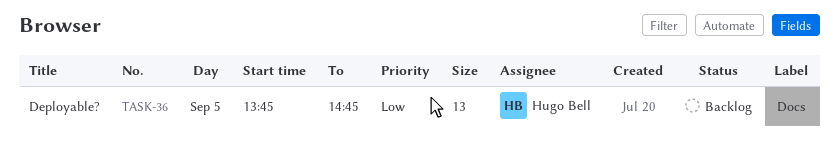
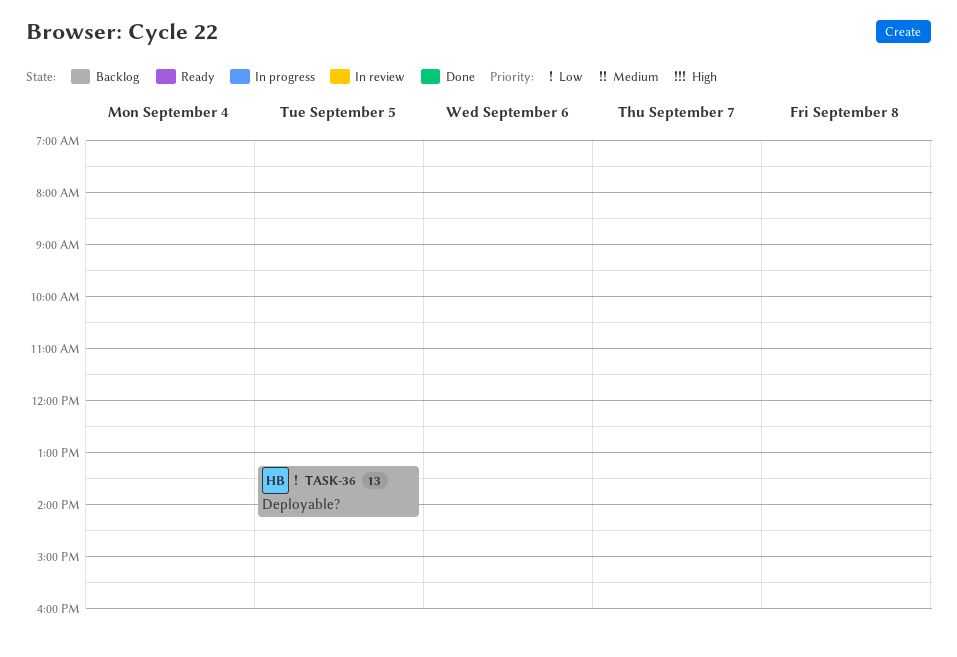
TASK-36, begins: 13:45 -> 13:15
TASK-36, ends: 14:45 -> 14:15

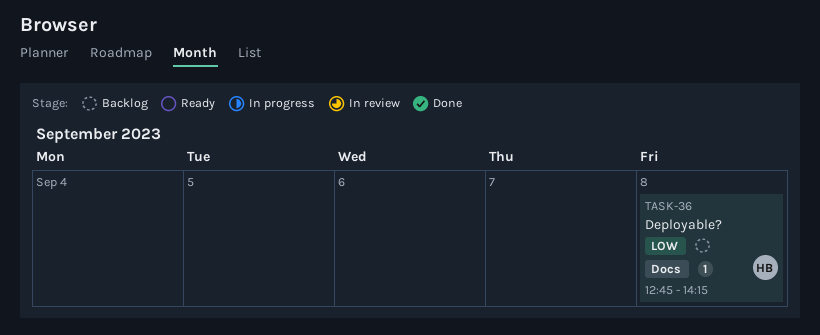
TASK-36, estimate: 13 -> 1
TASK-36, day: Sep 5 -> Sep 8
TASK-36, begins: 13:15 -> 12:45

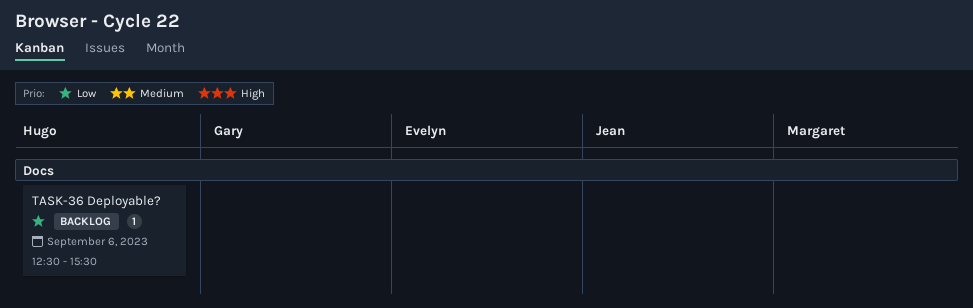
TASK-36, day: Sep 8 -> Sep 6
TASK-36, begins: 12:45 -> 12:30
TASK-36, ends: 14:15 -> 15:30

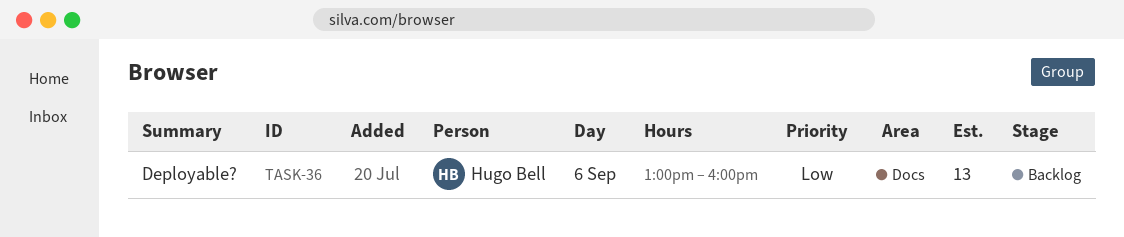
TASK-36, estimate: 1 -> 13
TASK-36, begins: 12:30 -> 13:00
TASK-36, ends: 15:30 -> 16:00

